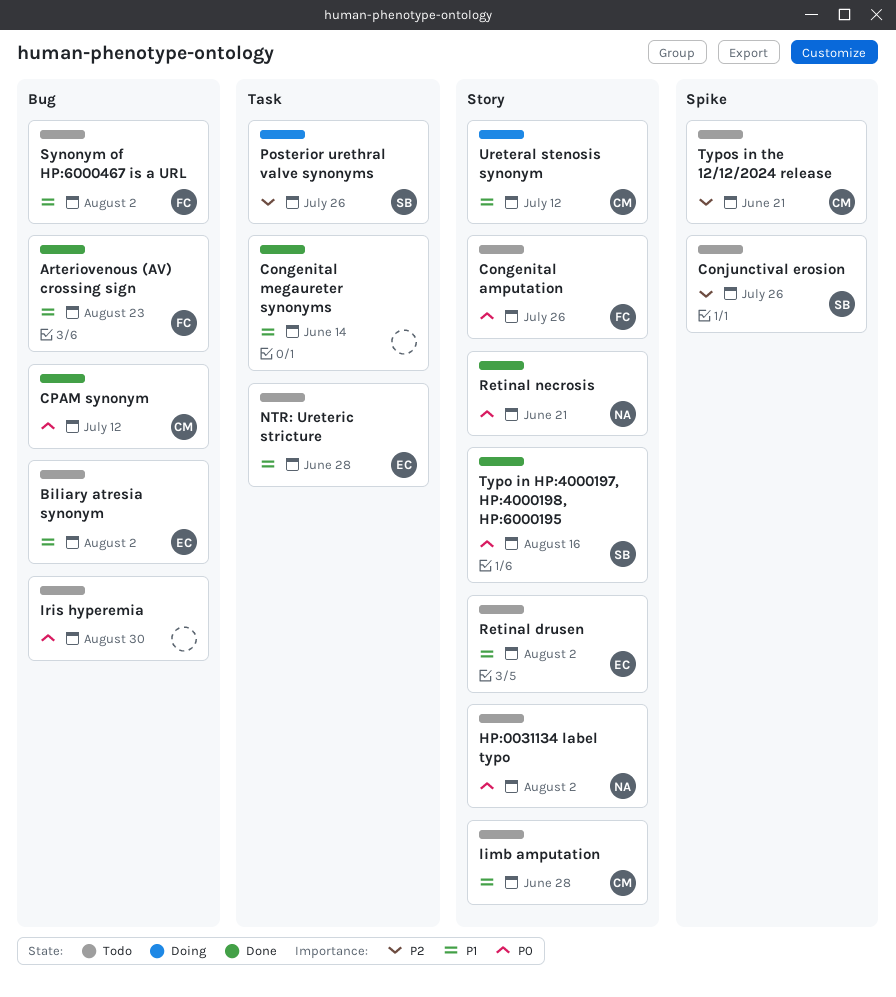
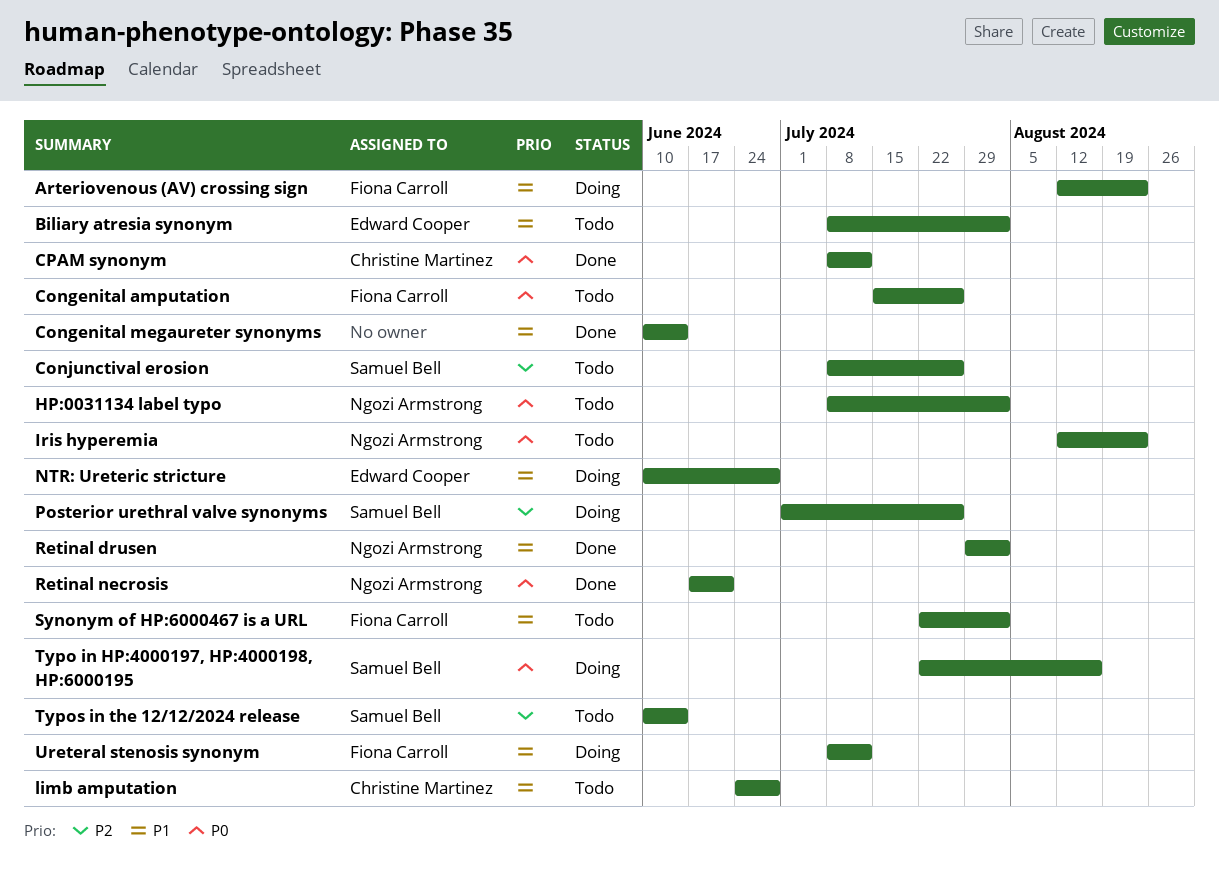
Arteriovenous (AV) crossing sign, status: Done -> Doing
Iris hyperemia, owner: none -> Ngozi Armstrong
Iris hyperemia, due: Aug 30 -> Aug 23
NTR: Ureteric stricture, status: Todo -> Doing
Retinal drusen, status: Todo -> Done
Retinal drusen, owner: Edward Cooper -> Ngozi Armstrong
Typo in HP:4000197, HP:4000198, HP:6000195, status: Done -> Doing
Typos in the 12/12/2024 release, owner: Christine Martinez -> Samuel Bell
Typos in the 12/12/2024 release, due: Jun 21 -> Jun 14
Ureteral stenosis synonym, owner: Christine Martinez -> Fiona Carroll

